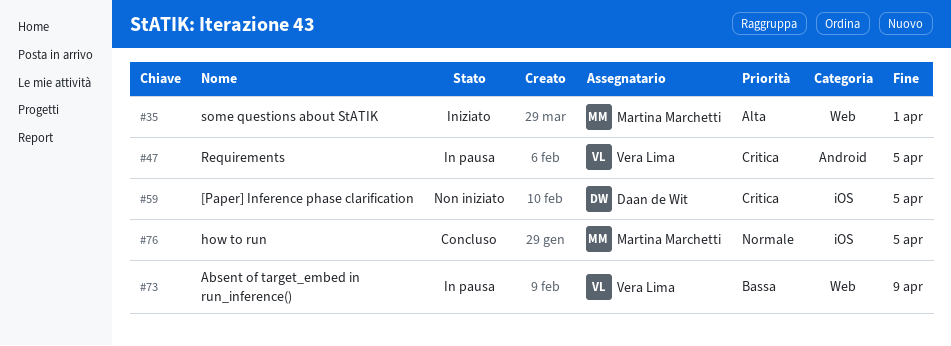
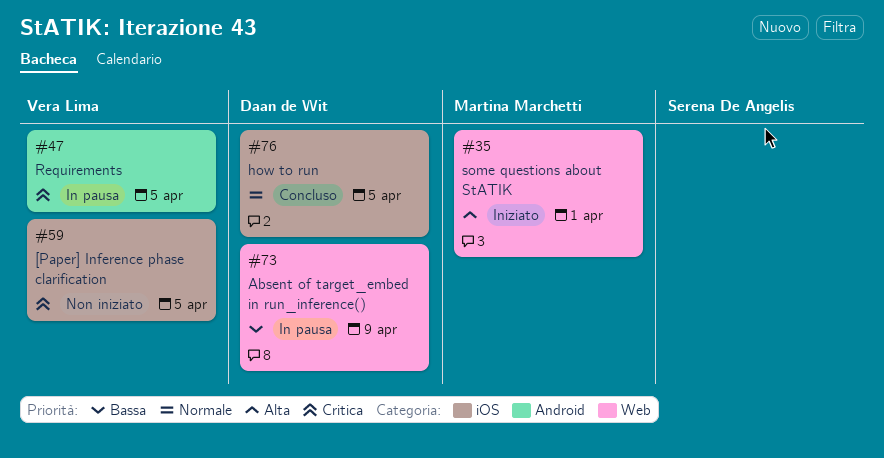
#59, owner: Daan de Wit -> Vera Lima
#73, owner: Vera Lima -> Daan de Wit
#76, owner: Martina Marchetti -> Daan de Wit

